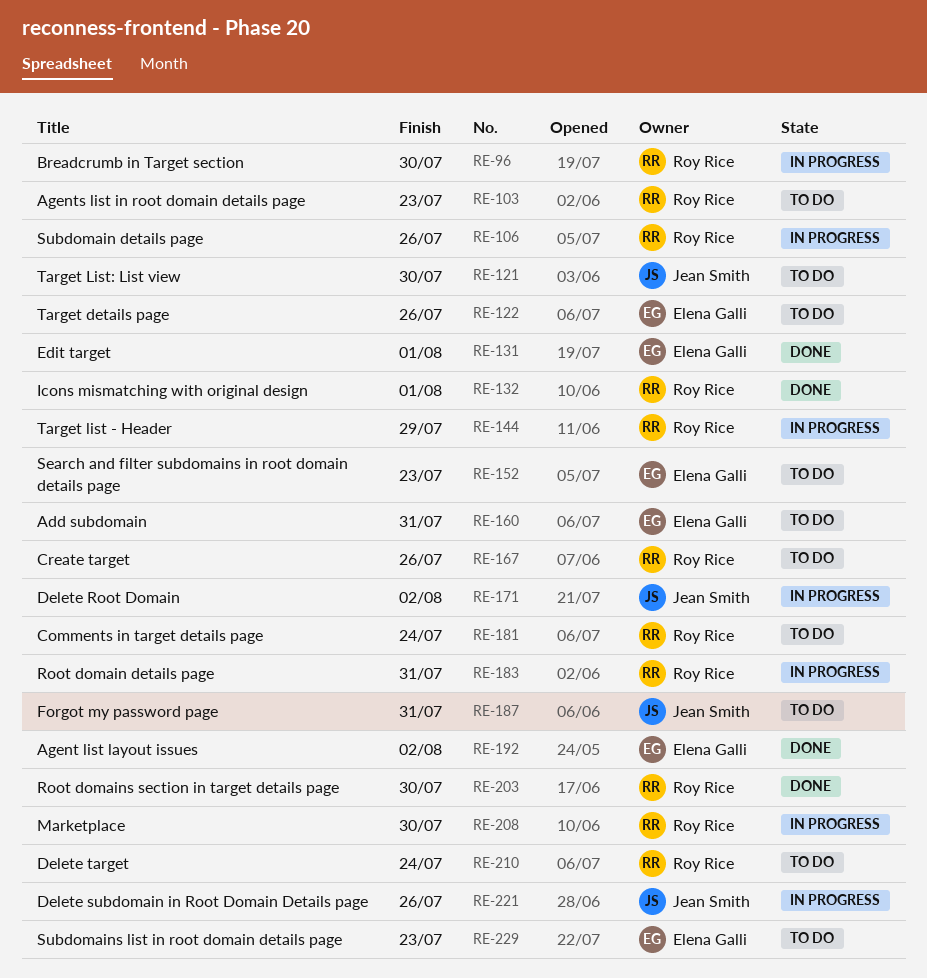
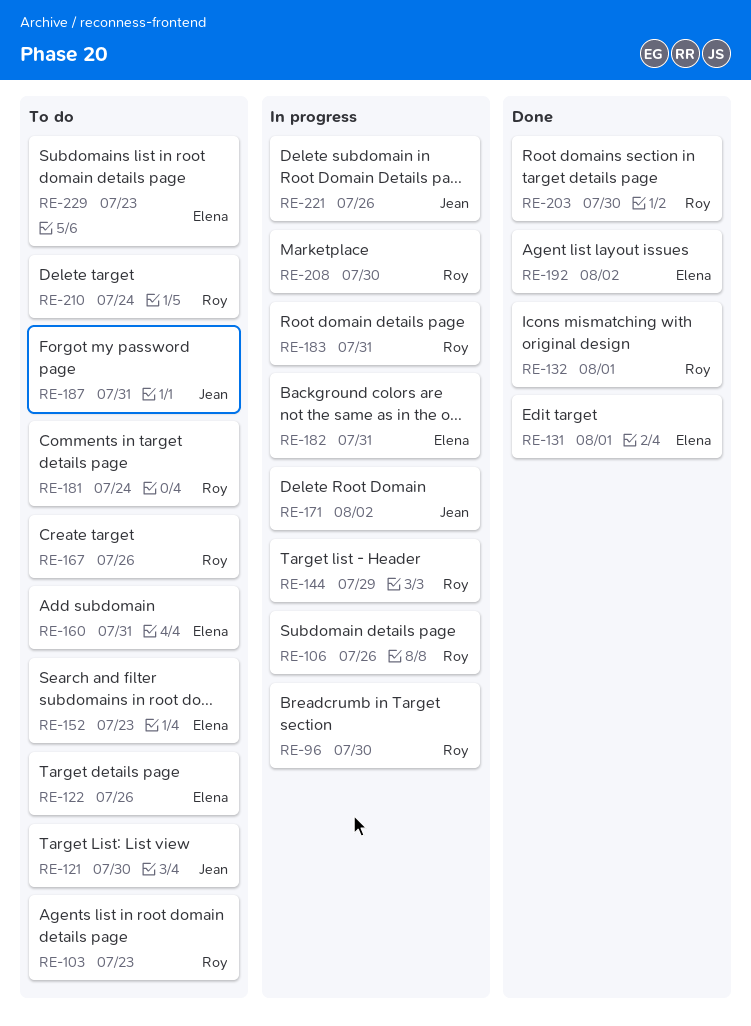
RE-182: none -> present

